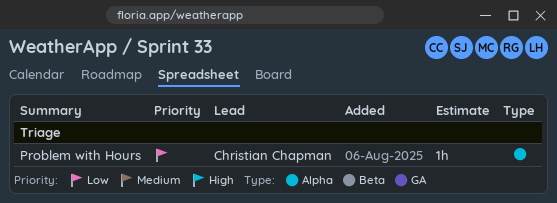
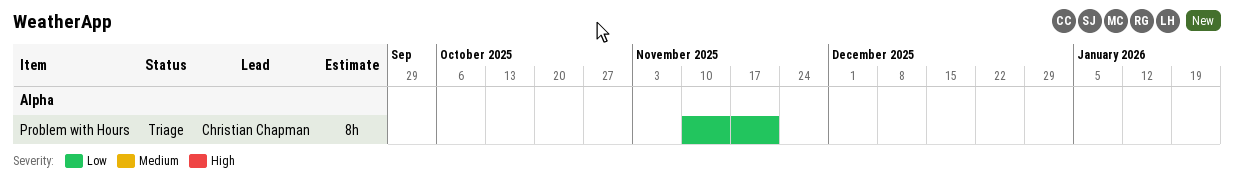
Problem with Hours, estimate: 1h -> 8h

